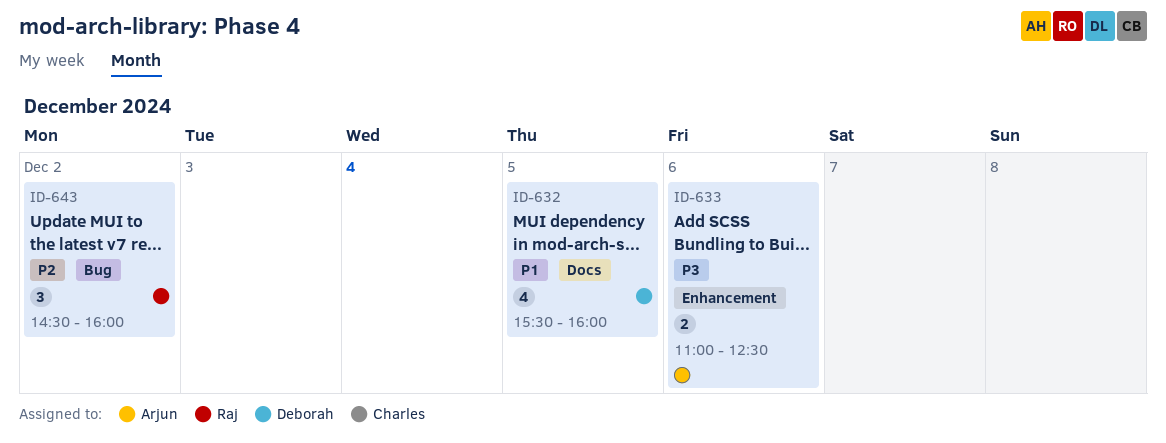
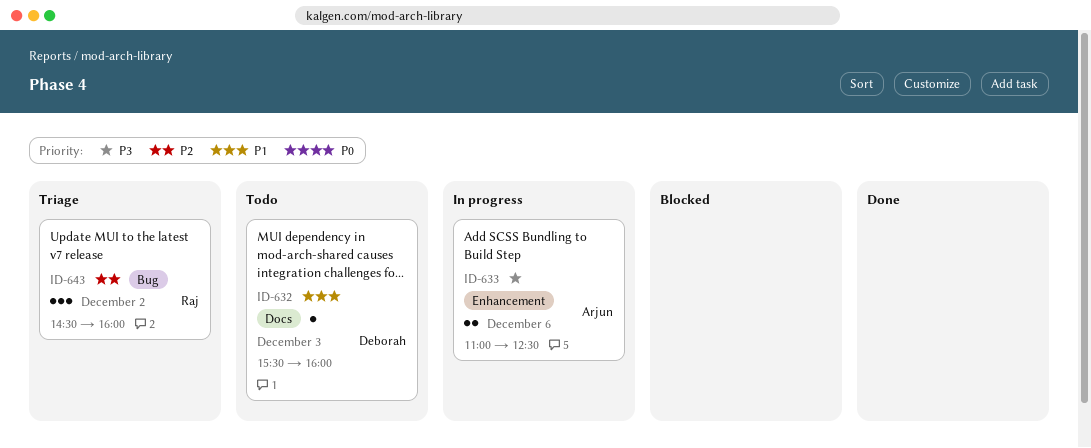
ID-632, estimate: 4 -> 1
ID-632, day: Dec 5 -> Dec 3

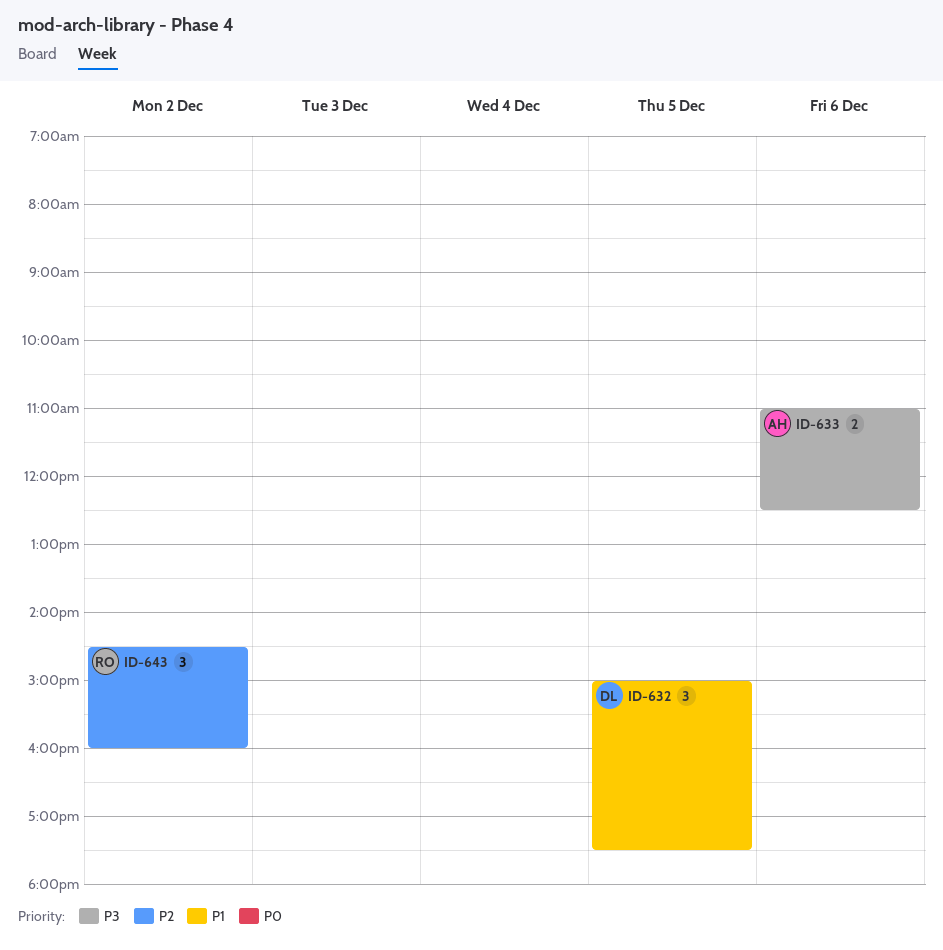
ID-632, estimate: 1 -> 3
ID-632, day: Dec 3 -> Dec 5
ID-632, begins: 15:30 -> 15:00
ID-632, ends: 16:00 -> 17:30

